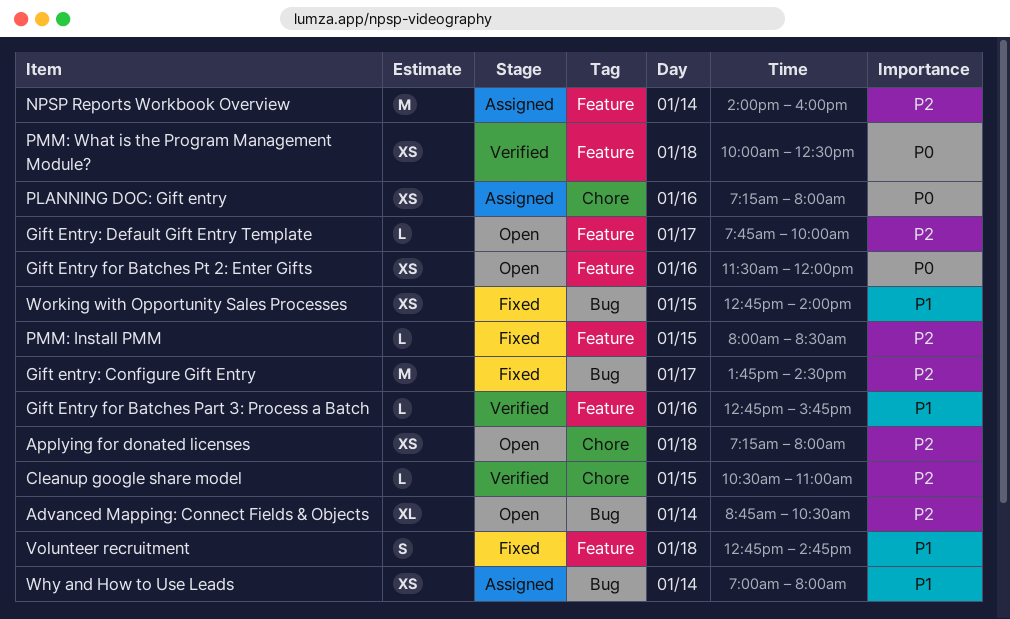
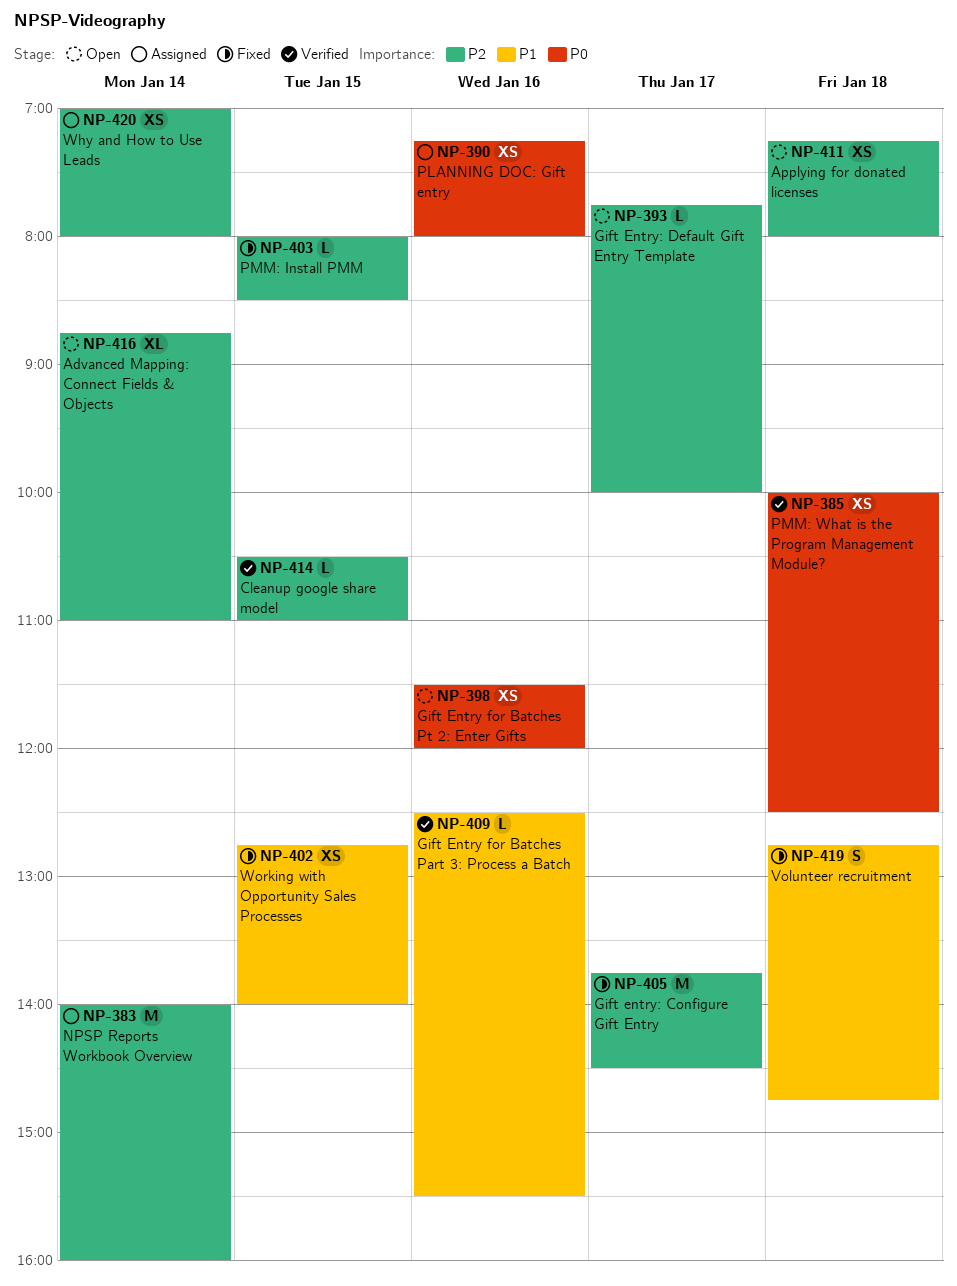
Advanced Mapping: Connect Fields & Objects, ends: 10:30 -> 11:00
Gift Entry for Batches Part 3: Process a Batch, begins: 12:45 -> 12:30
Gift Entry for Batches Part 3: Process a Batch, ends: 15:45 -> 15:30
Why and How to Use Leads, priority: P1 -> P2

